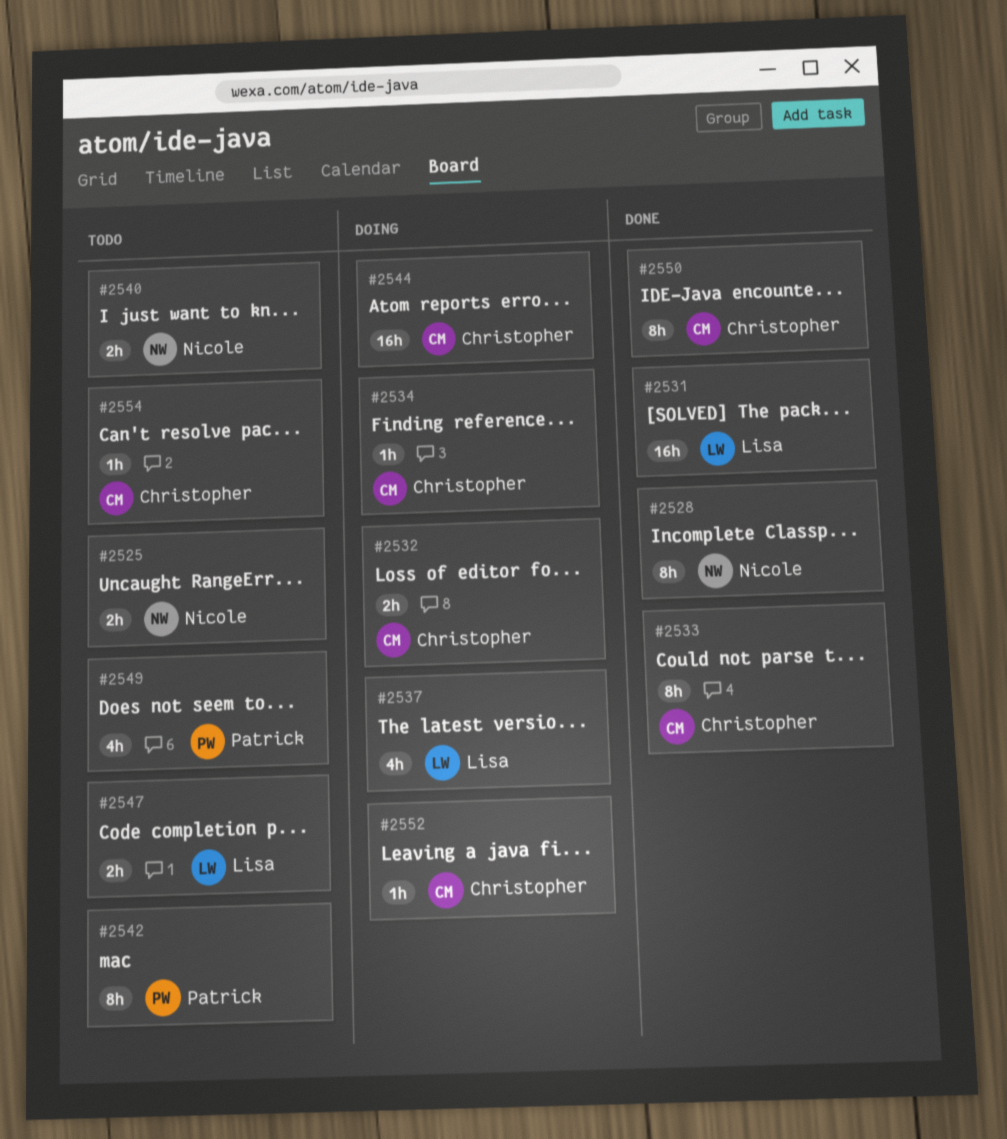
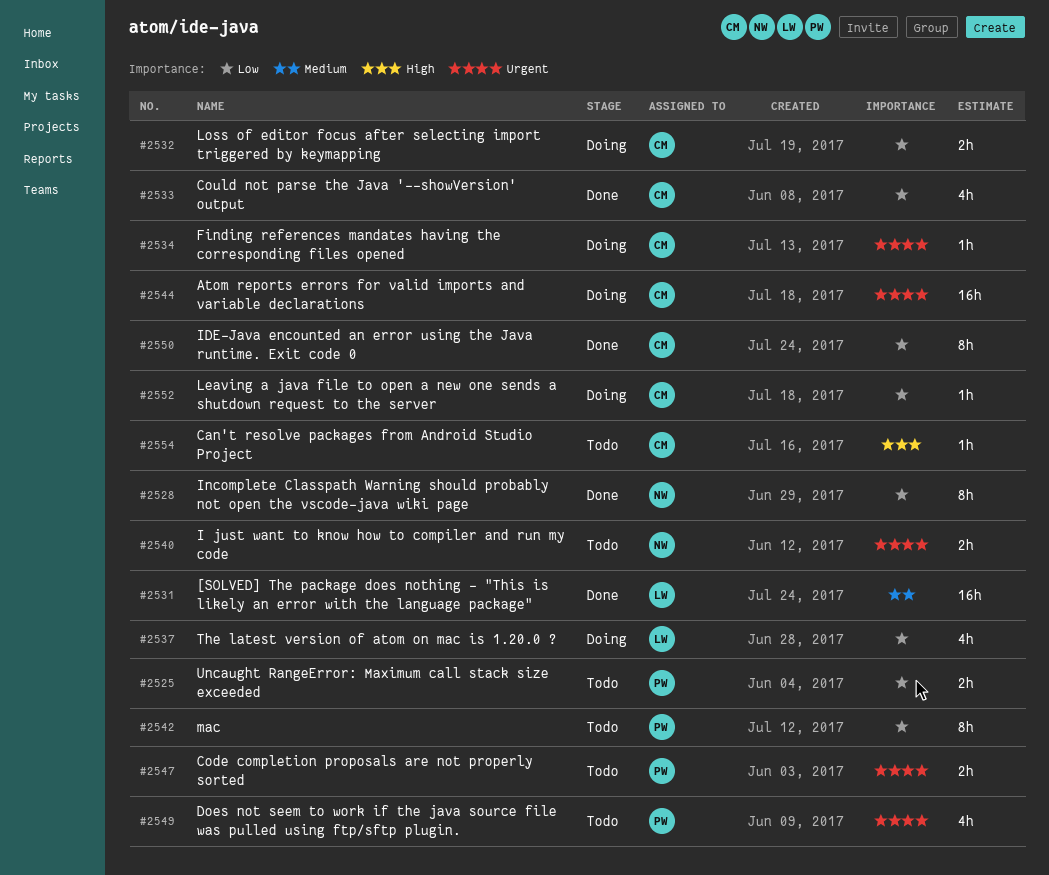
#2525, owner: Nicole -> Patrick
#2533, estimate: 8h -> 4h
#2547, owner: Lisa -> Patrick

